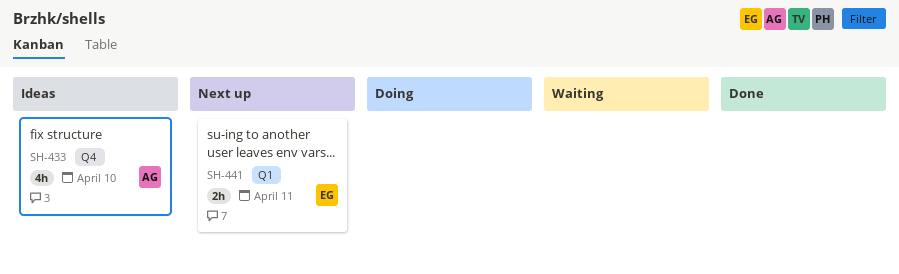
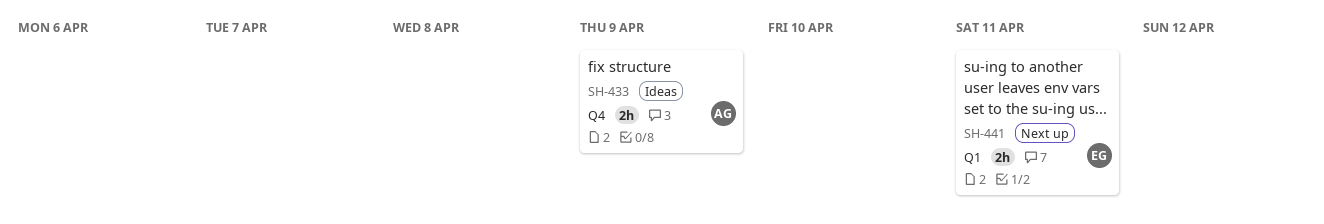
SH-433, estimate: 4h -> 2h
SH-433, due: Apr 10 -> Apr 9

